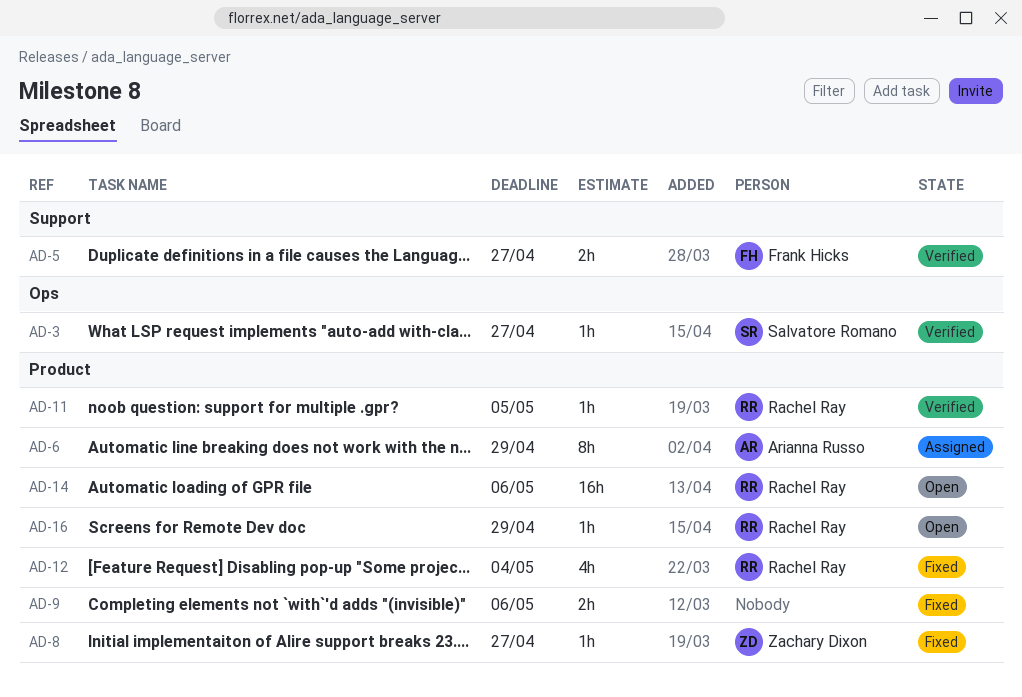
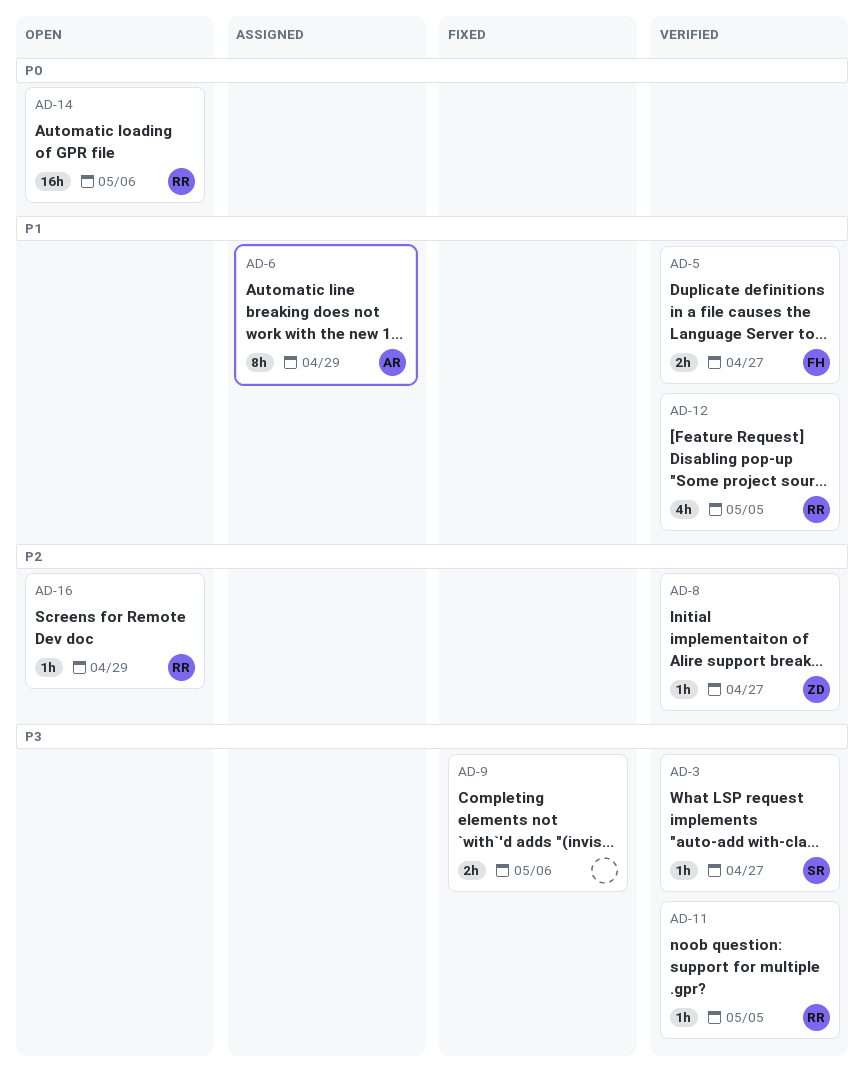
AD-8, status: Fixed -> Verified
AD-12, status: Fixed -> Verified
AD-12, due: May 4 -> May 5

